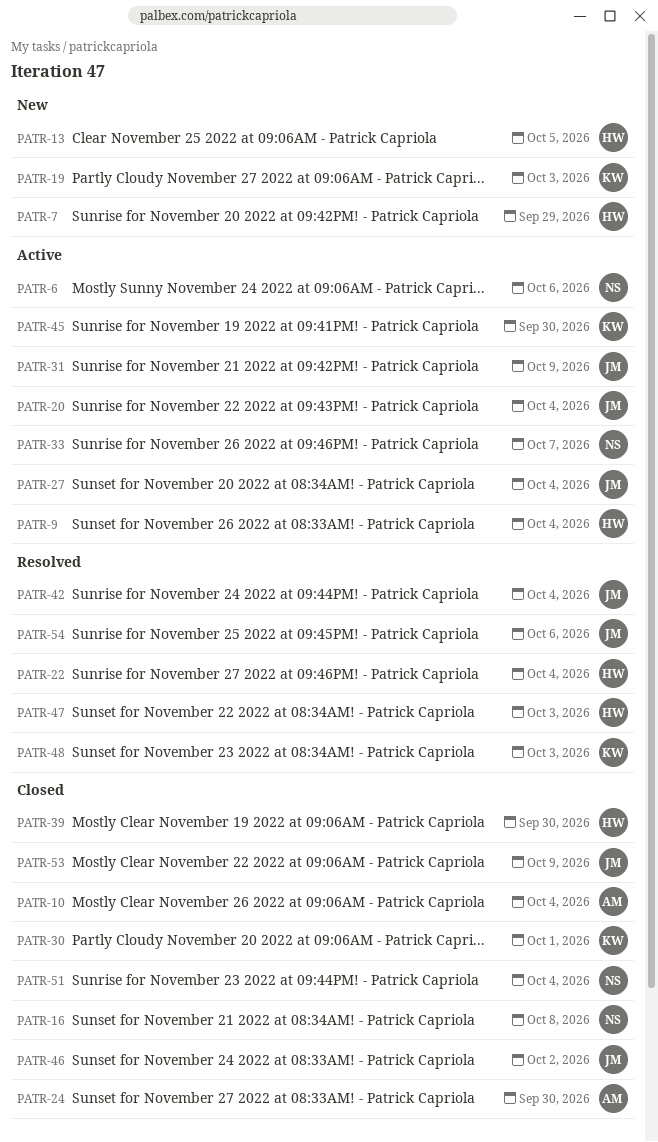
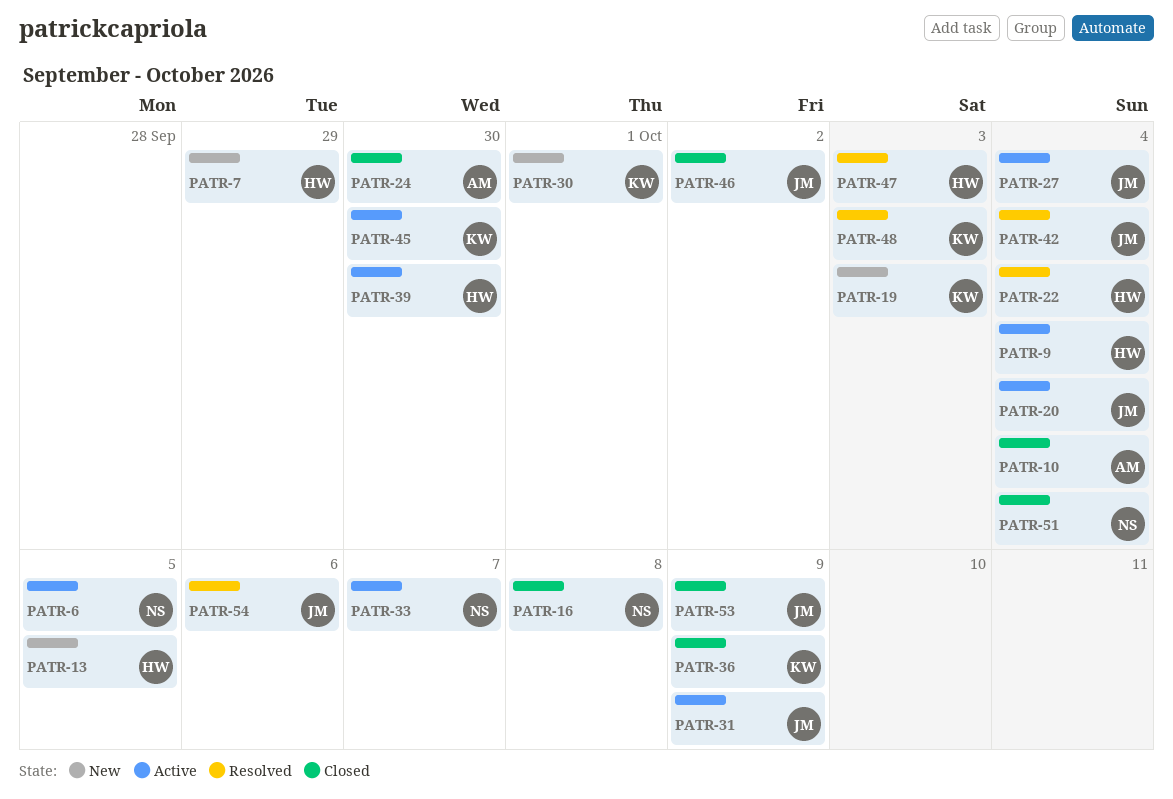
PATR-6, due: Oct 6 -> Oct 5
PATR-30, status: Closed -> New
PATR-36: none -> present
PATR-39, status: Closed -> Active

